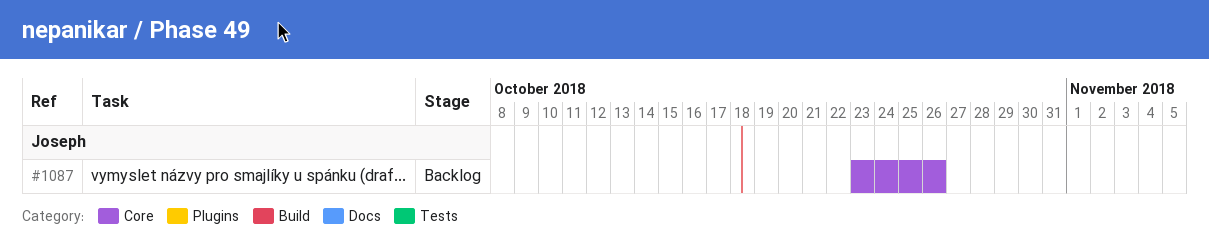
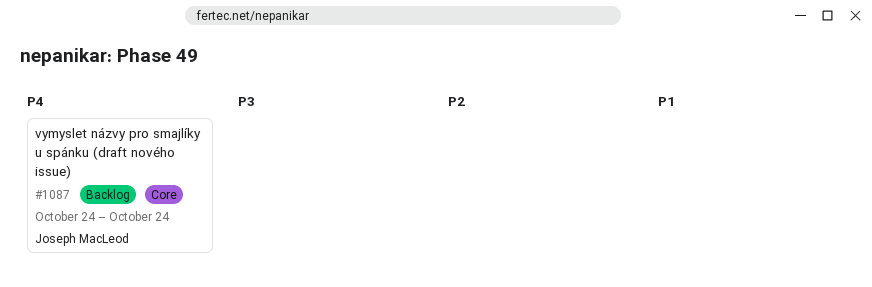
#1087, start: Oct 23 -> Oct 24
#1087, due: Oct 26 -> Oct 24

